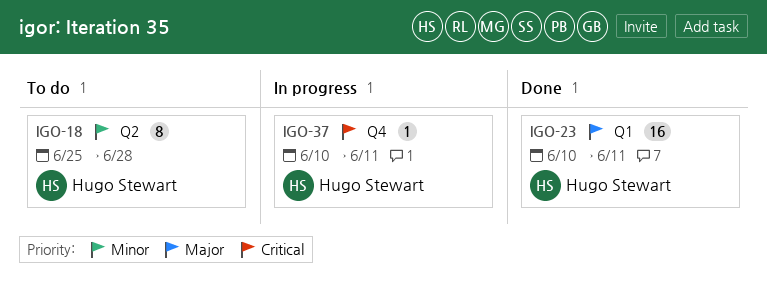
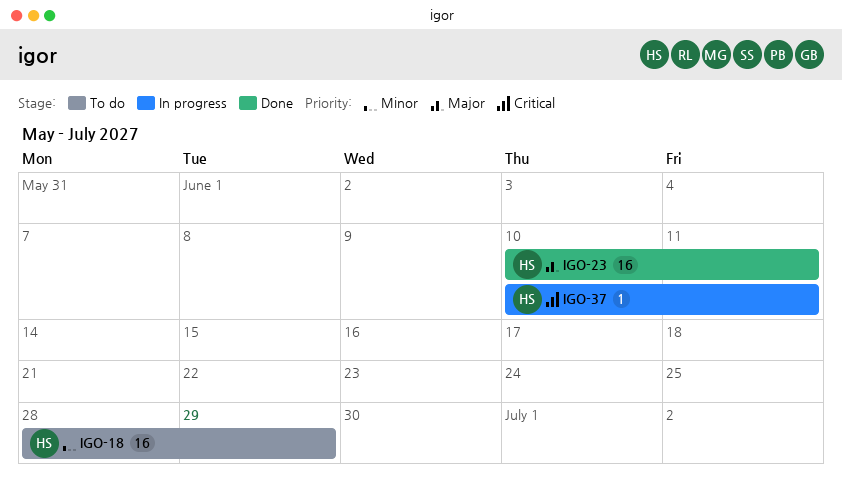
IGO-18, estimate: 8 -> 16
IGO-18, start: Jun 25 -> Jun 28
IGO-18, due: Jun 28 -> Jun 29

